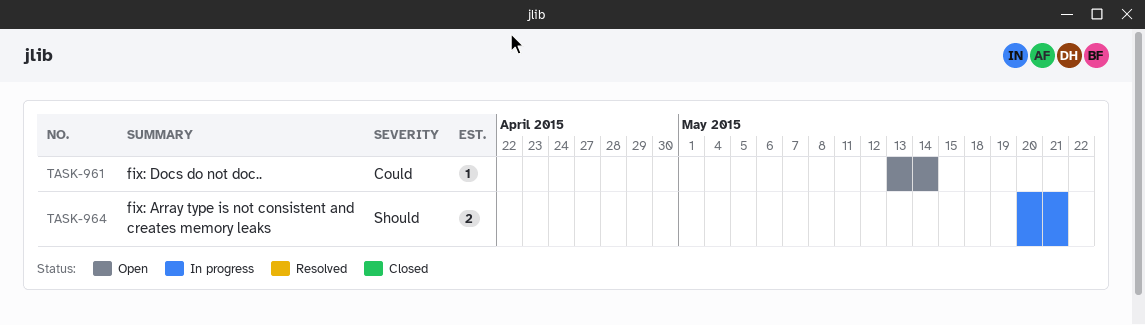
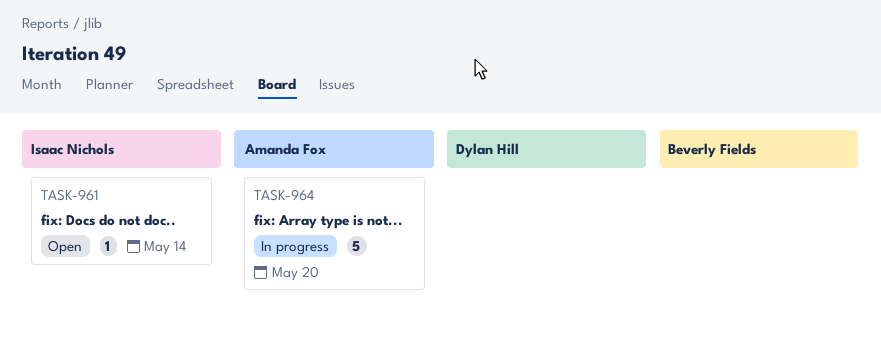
TASK-964, estimate: 2 -> 5
TASK-964, due: May 21 -> May 20

